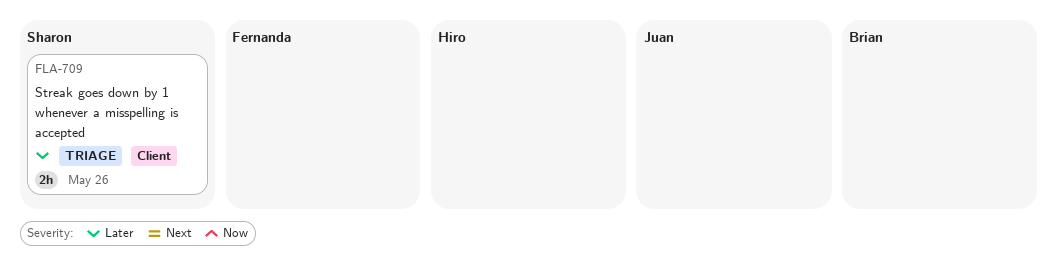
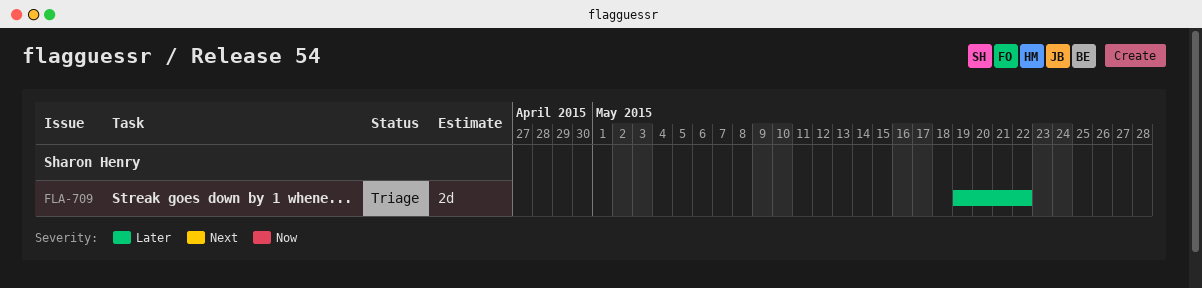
FLA-709, estimate: 2h -> 2d
FLA-709, due: May 26 -> May 22

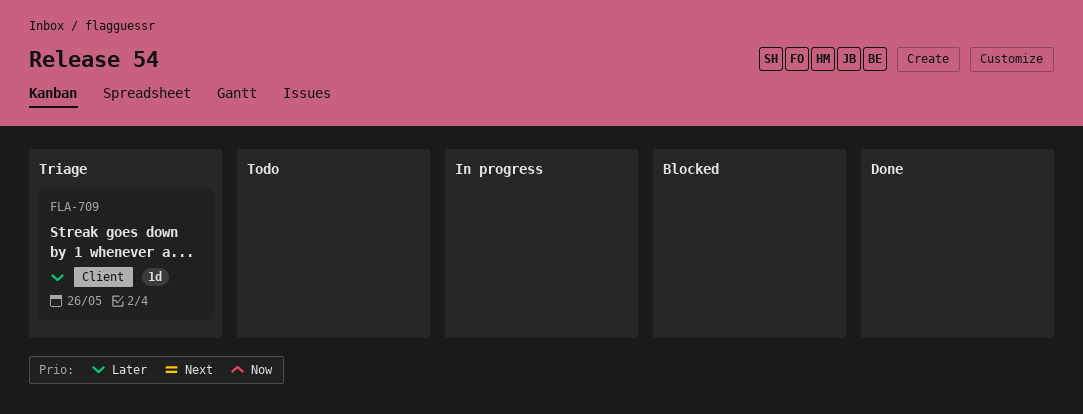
FLA-709, estimate: 2d -> 1d
FLA-709, due: May 22 -> May 26

